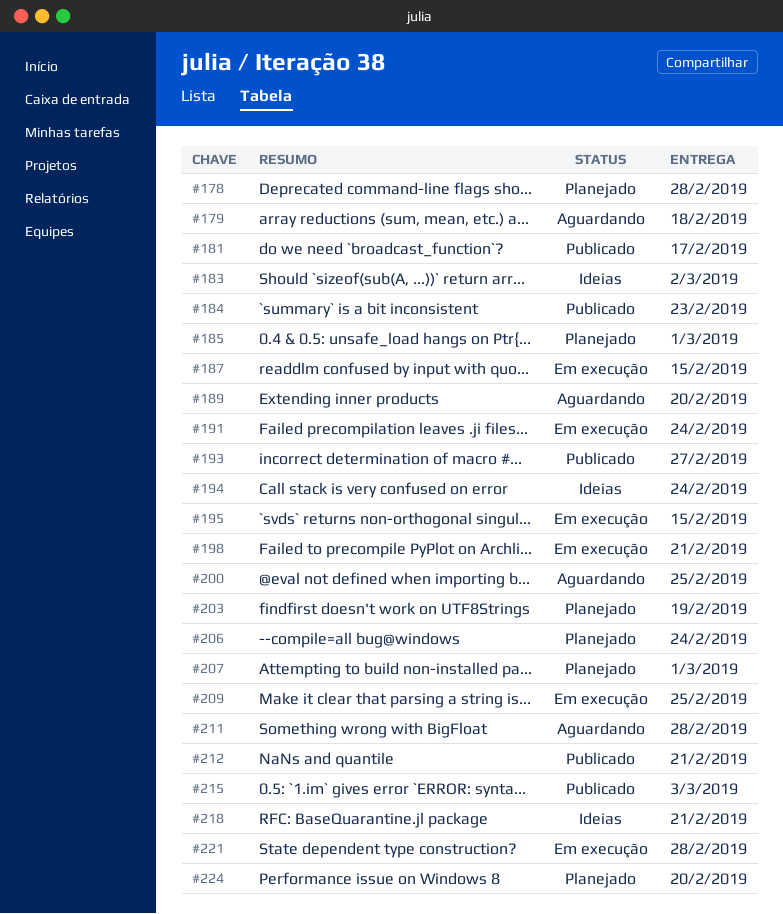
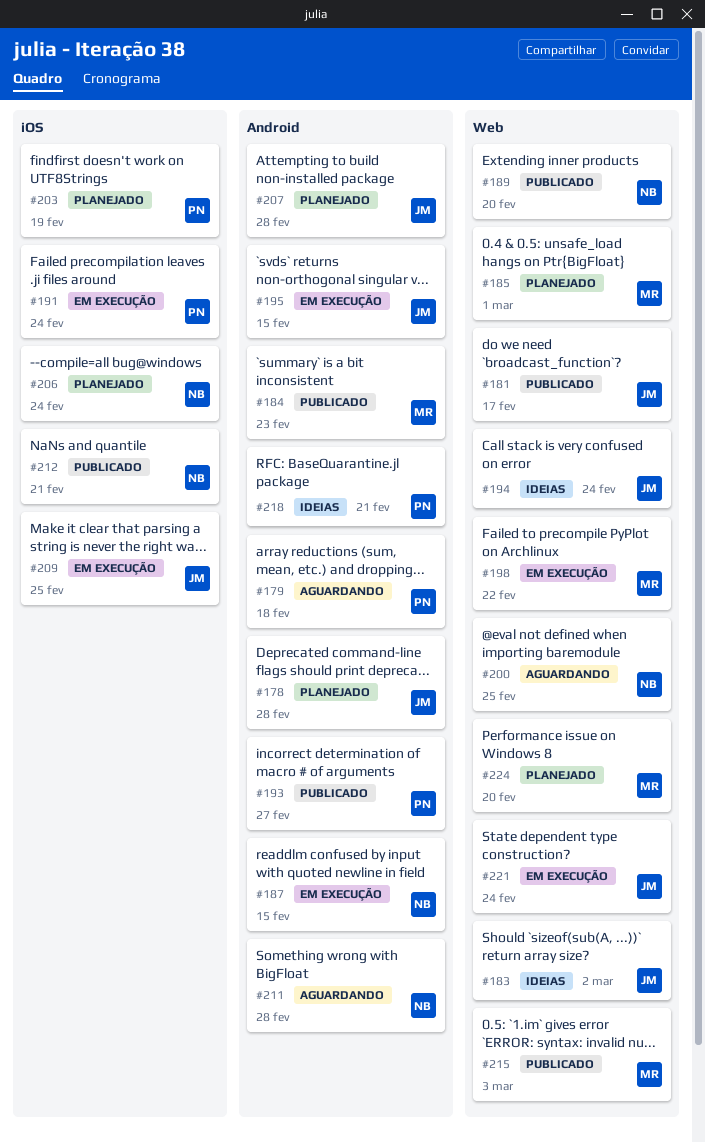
#189, status: Aguardando -> Publicado
#198, due: Feb 21 -> Feb 22
#207, due: Mar 1 -> Feb 28
#221, due: Feb 28 -> Feb 24

